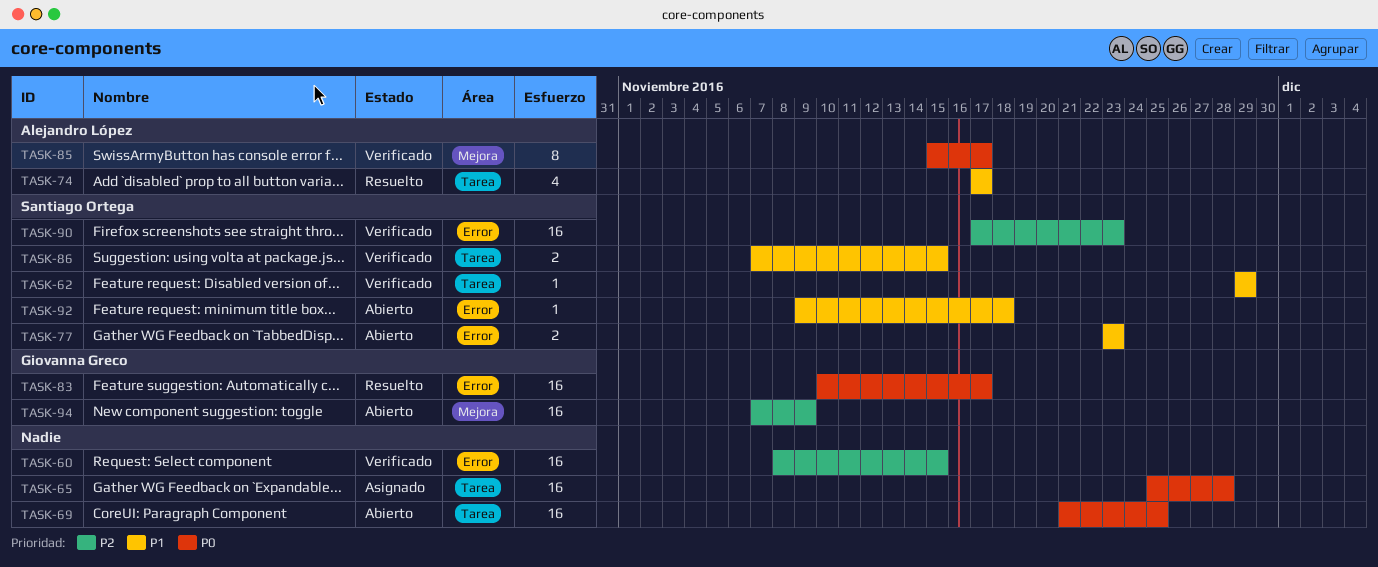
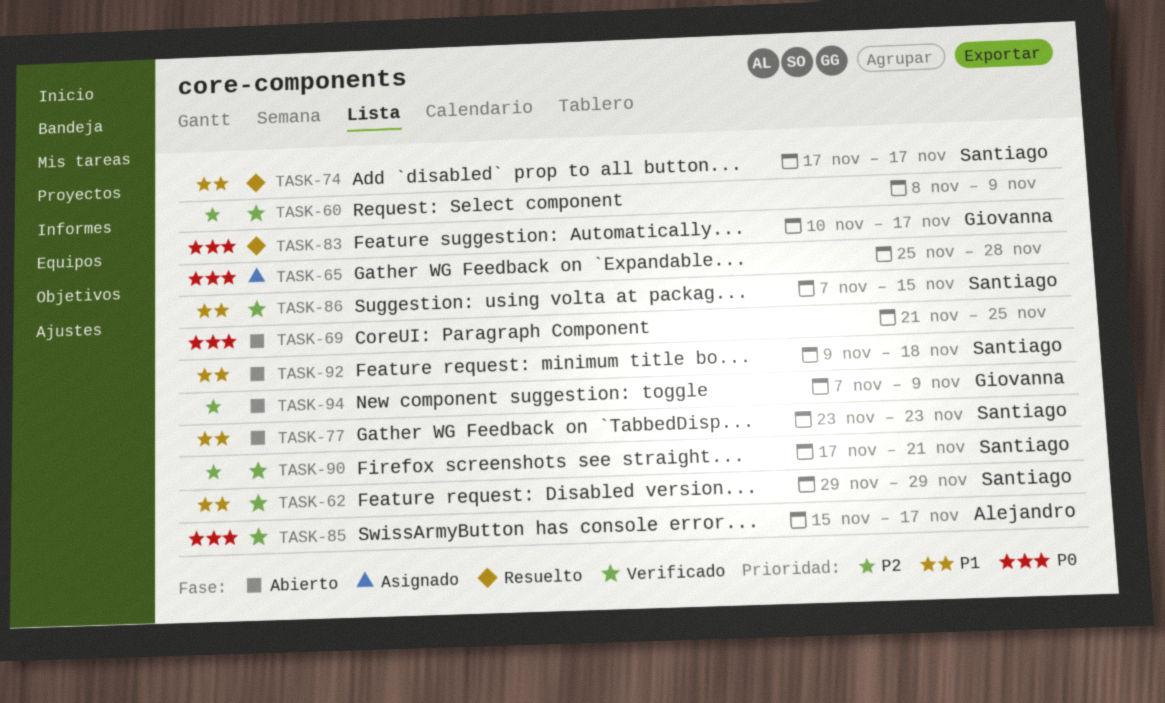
TASK-60, due: Nov 15 -> Nov 9
TASK-74, owner: Alejandro López -> Santiago Ortega
TASK-90, due: Nov 23 -> Nov 21

